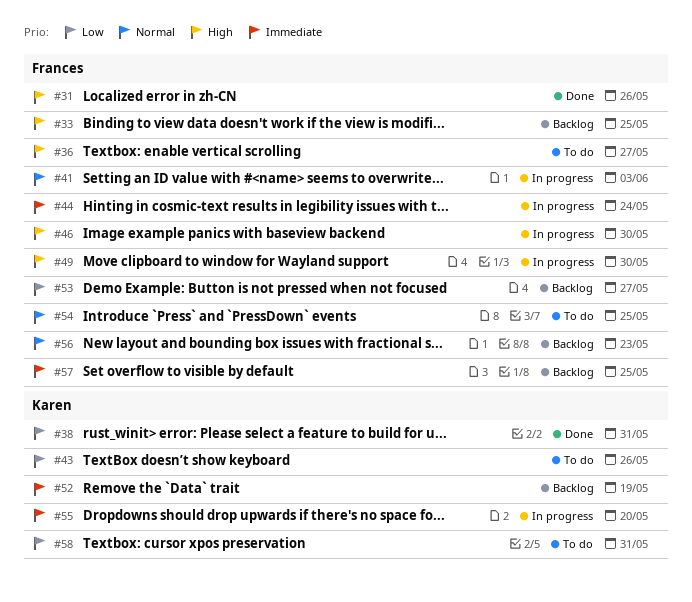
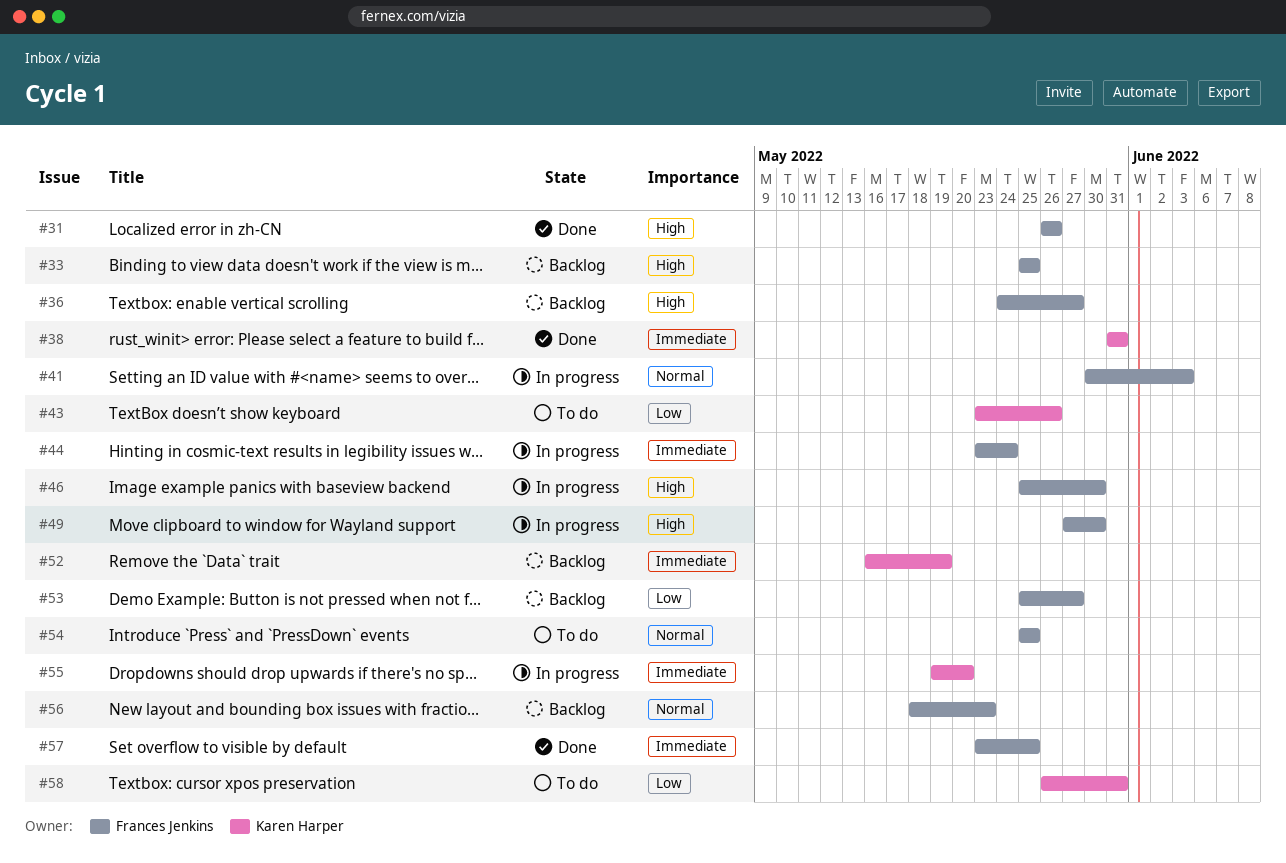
#36, status: To do -> Backlog
#38, priority: Low -> Immediate
#57, status: Backlog -> Done

